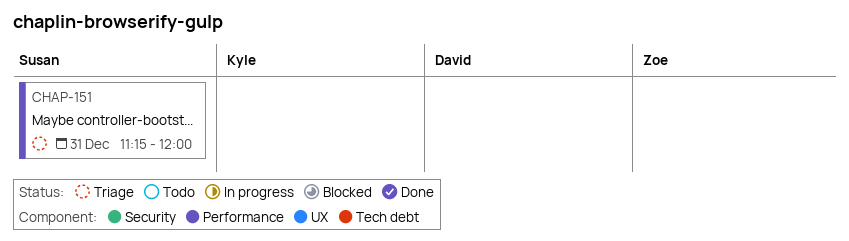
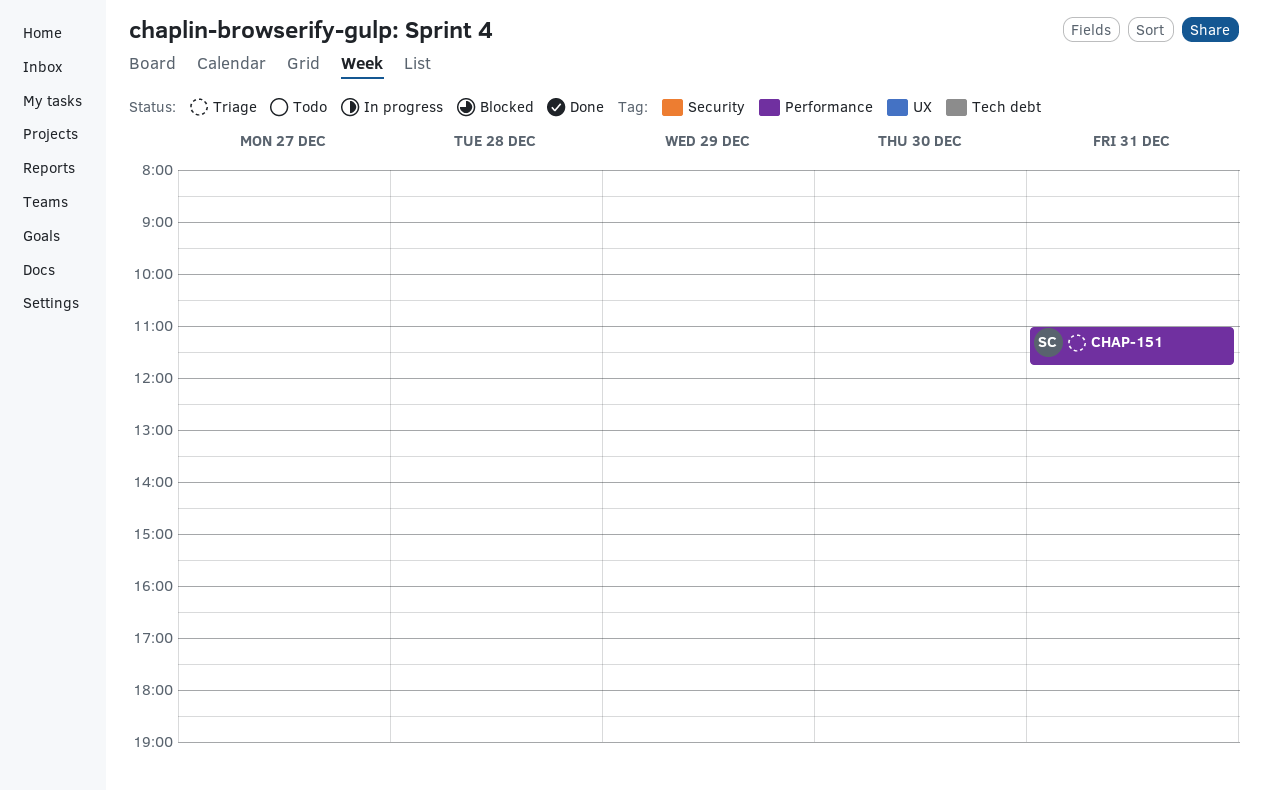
CHAP-151, begins: 11:15 -> 11:00
CHAP-151, ends: 12:00 -> 11:45

